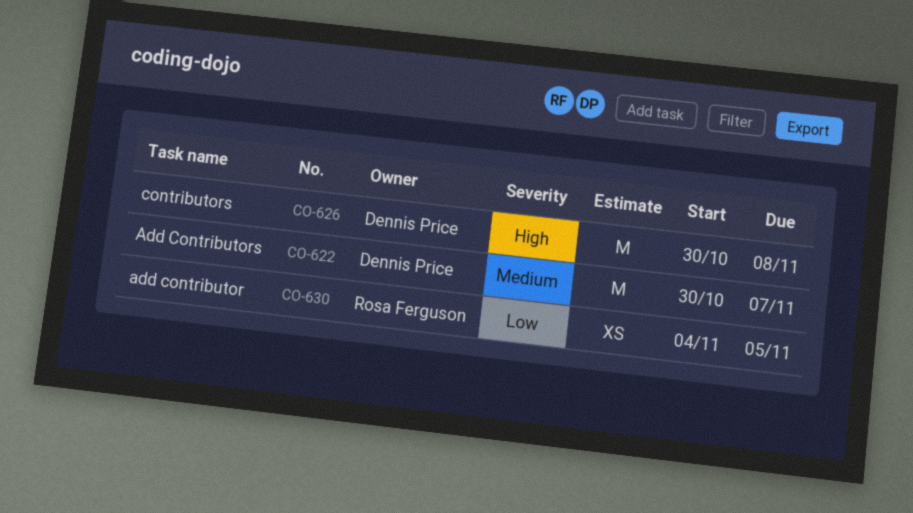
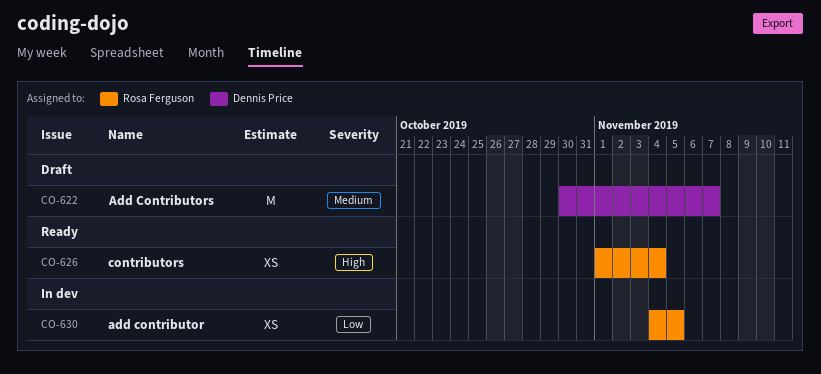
CO-626, owner: Dennis Price -> Rosa Ferguson
CO-626, estimate: M -> XS
CO-626, start: Oct 30 -> Nov 1
CO-626, due: Nov 8 -> Nov 4

